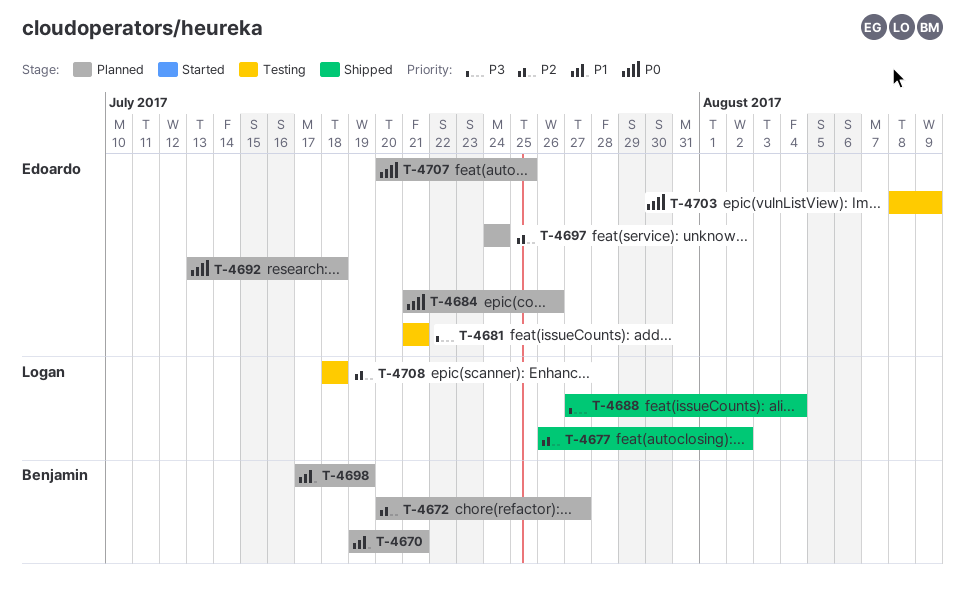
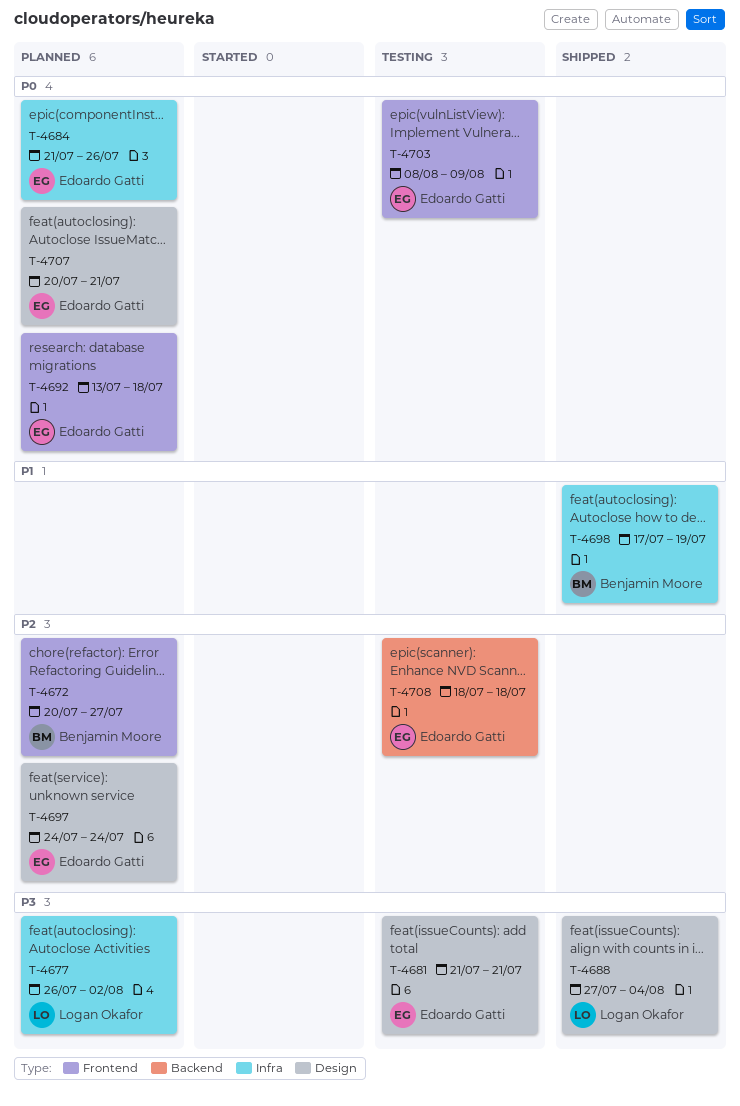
T-4670: present -> none
T-4677, status: Shipped -> Planned
T-4677, priority: P2 -> P3
T-4698, status: Planned -> Shipped
T-4707, due: Jul 25 -> Jul 21
T-4708, owner: Logan Okafor -> Edoardo Gatti

